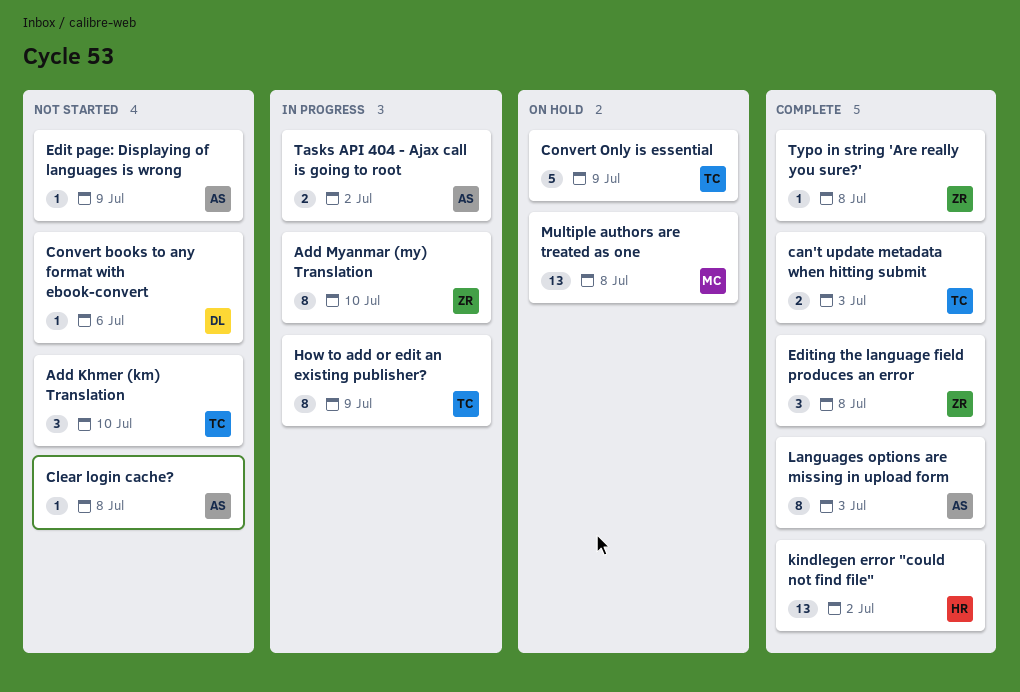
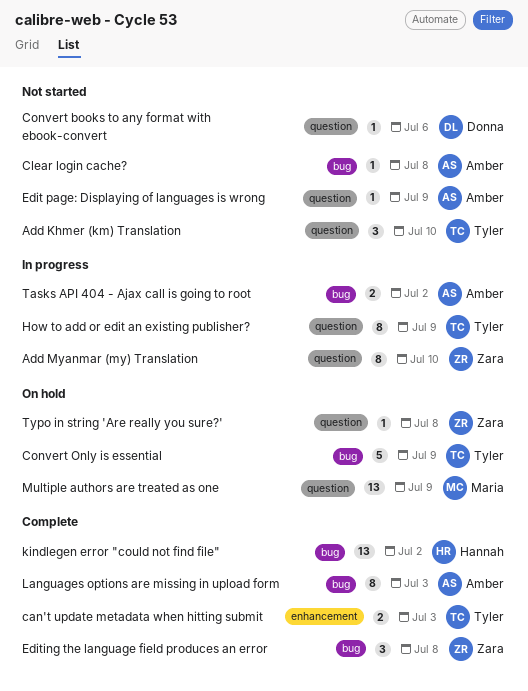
Multiple authors are treated as one, due: Jul 8 -> Jul 9
Typo in string 'Are really you sure?', status: Complete -> On hold

